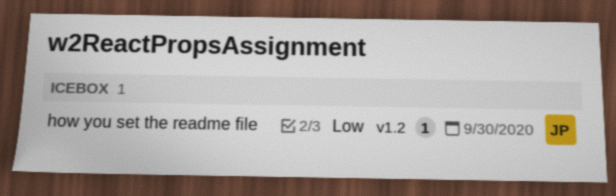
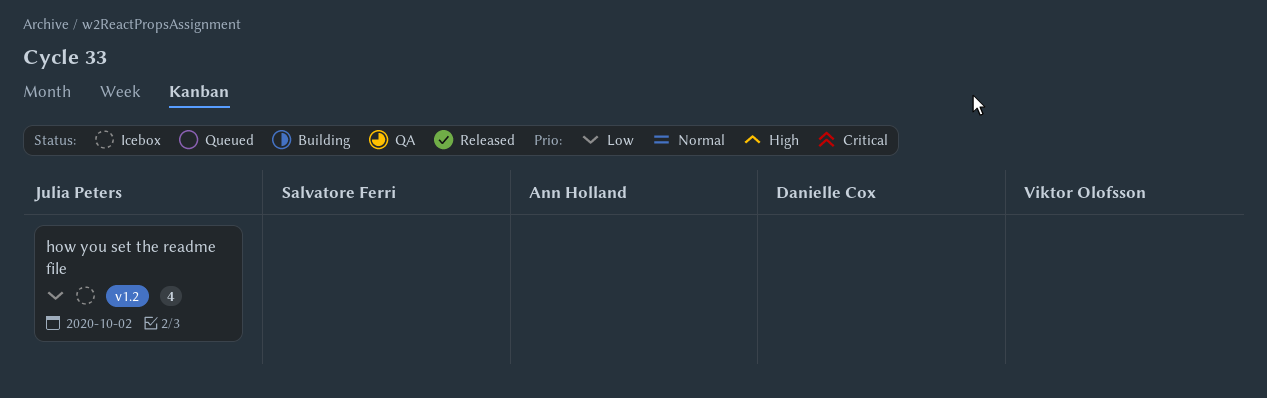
how you set the readme file, estimate: 1 -> 4
how you set the readme file, due: Sep 30 -> Oct 2

